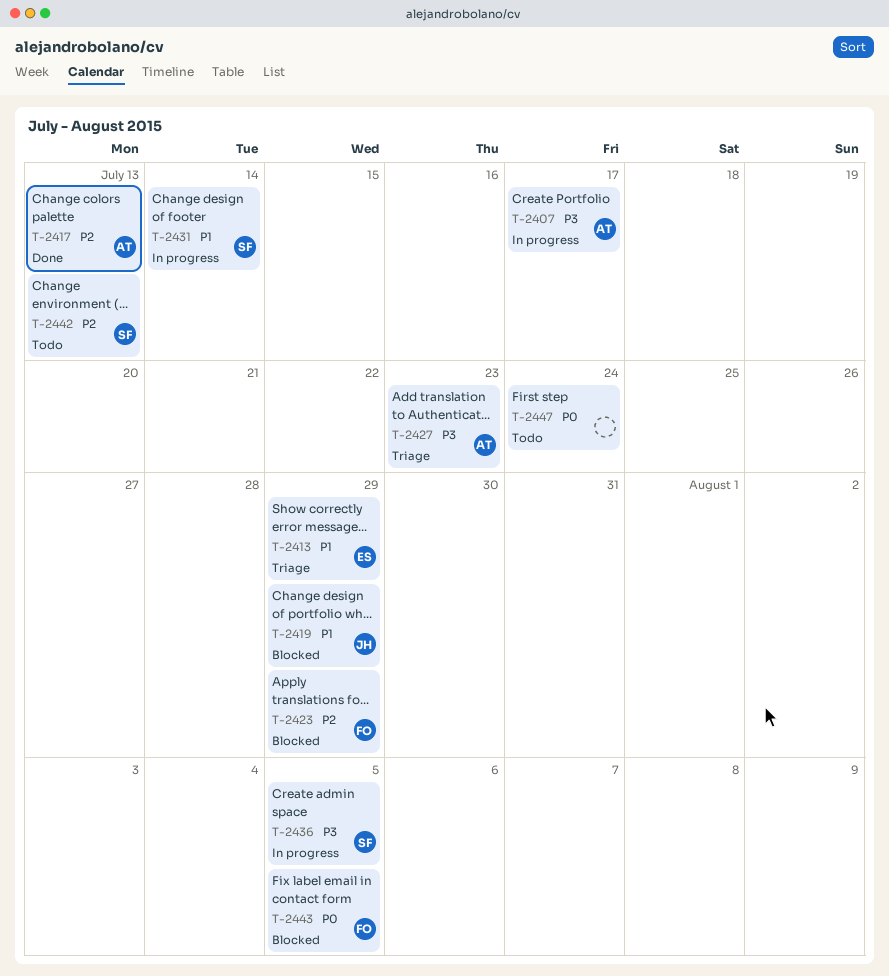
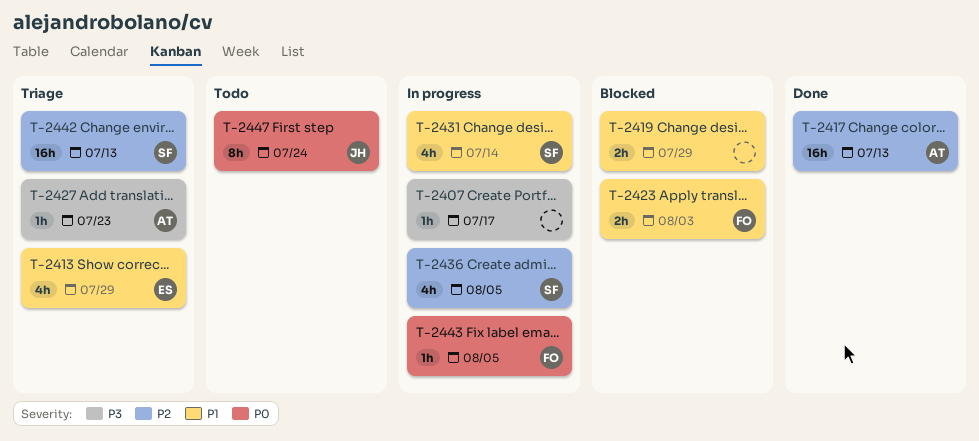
T-2407, owner: AT -> none
T-2419, owner: JH -> none
T-2423, priority: P2 -> P1
T-2423, due: Jul 29 -> Aug 3
T-2436, priority: P3 -> P2
T-2442, status: Todo -> Triage
T-2443, status: Blocked -> In progress
T-2447, owner: none -> JH

